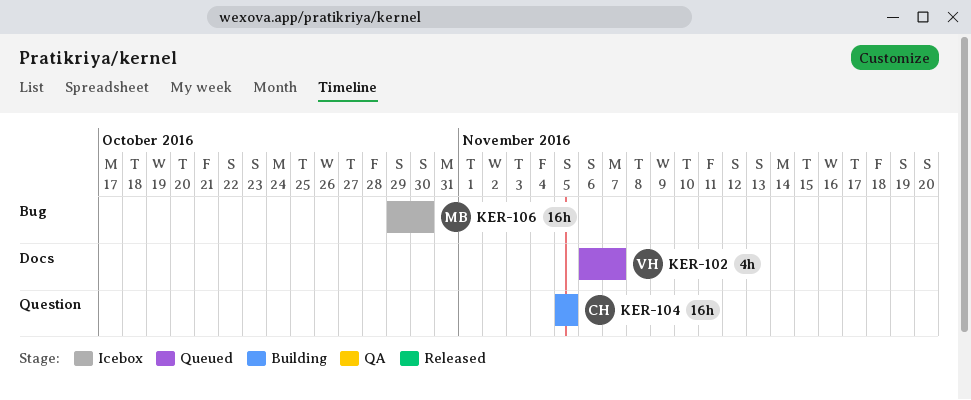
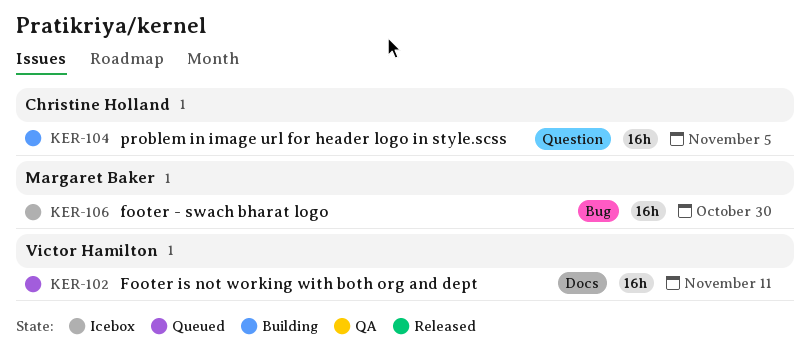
KER-102, estimate: 4h -> 16h
KER-102, due: Nov 7 -> Nov 11

